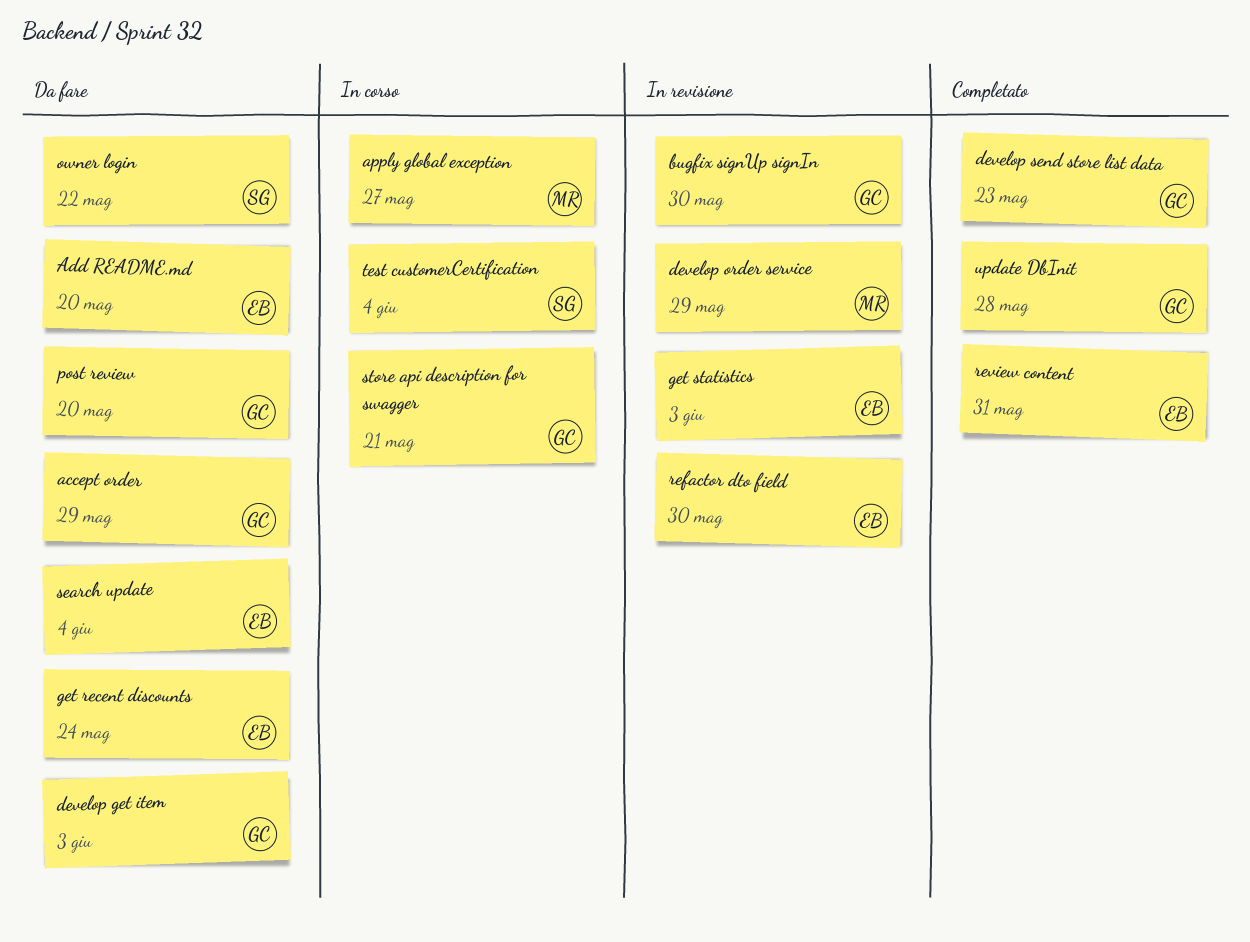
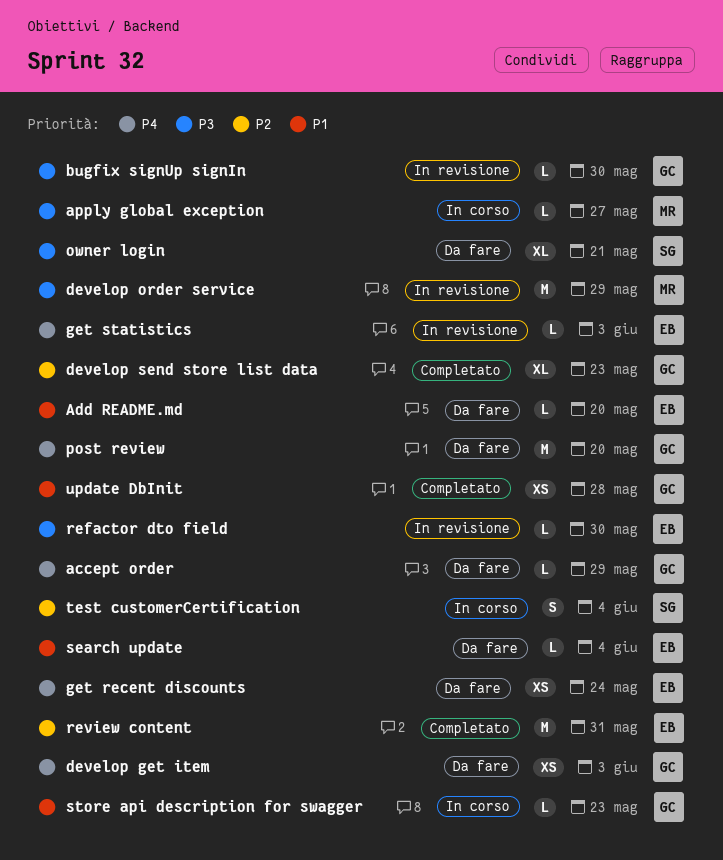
owner login, due: May 22 -> May 21
store api description for swagger, due: May 21 -> May 23

